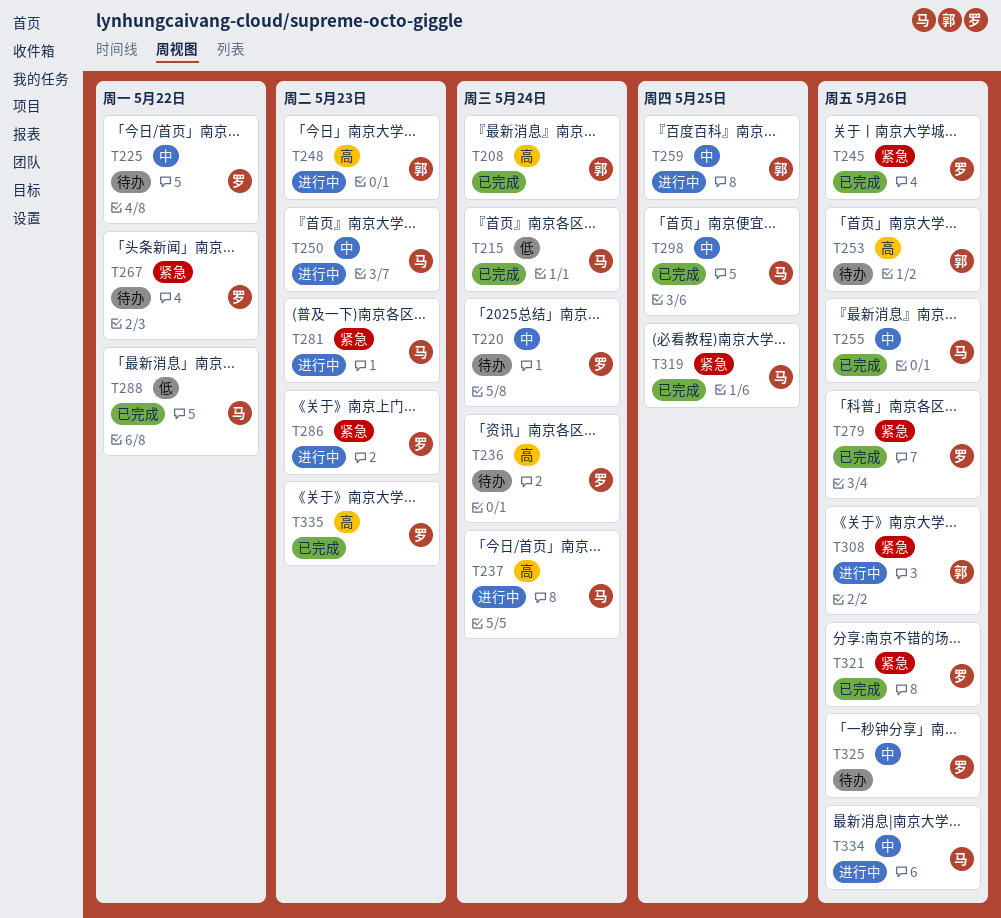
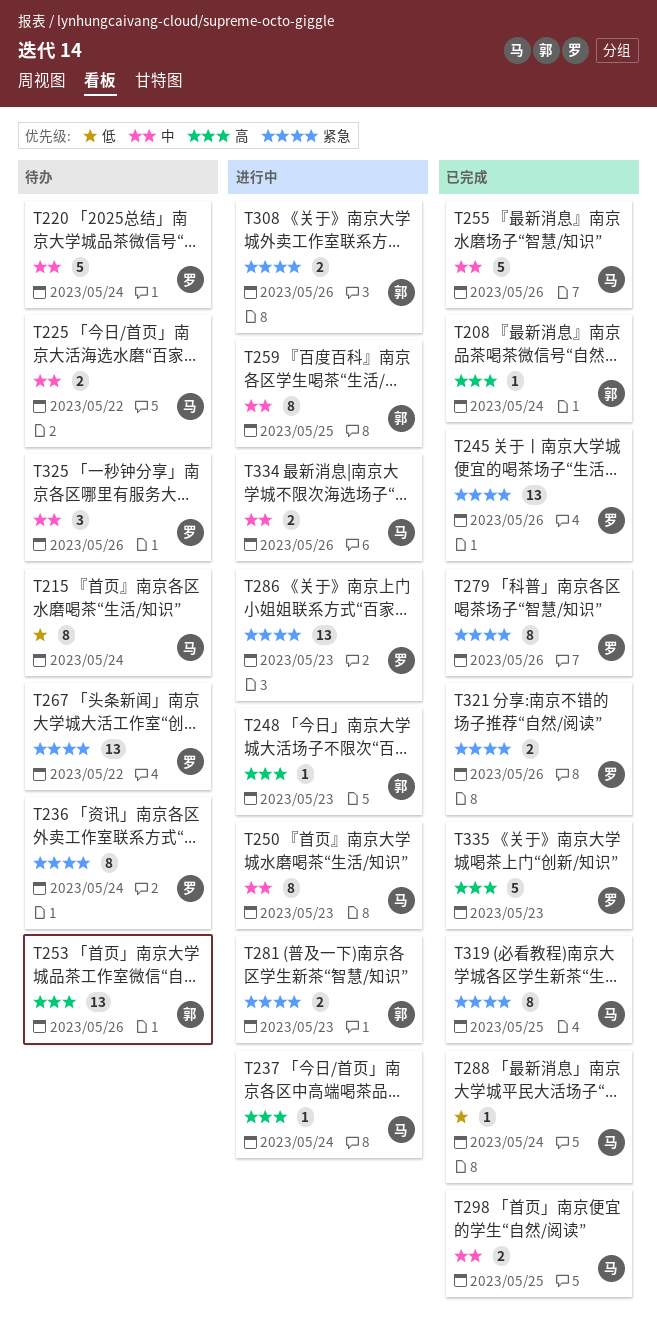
T215, status: 已完成 -> 待办
T225, owner: 罗 -> 马
T236, priority: 高 -> 紧急
T281, owner: 马 -> 郭
T288, due: May 22 -> May 24

